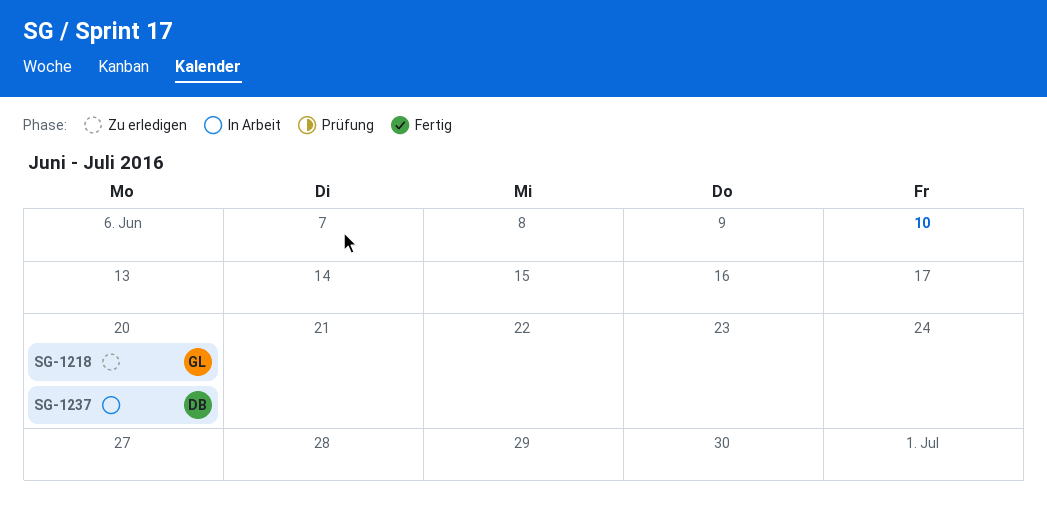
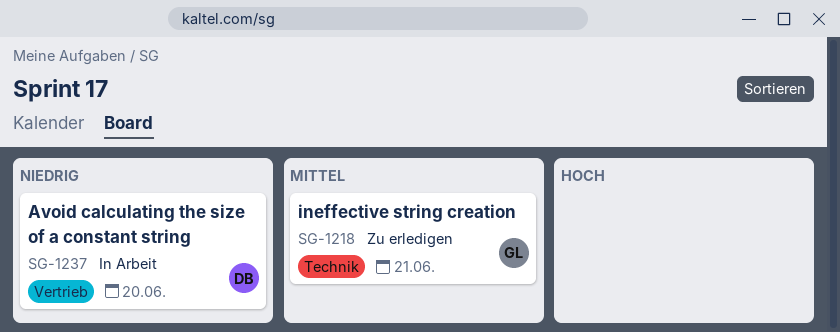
SG-1218, due: Jun 20 -> Jun 21

